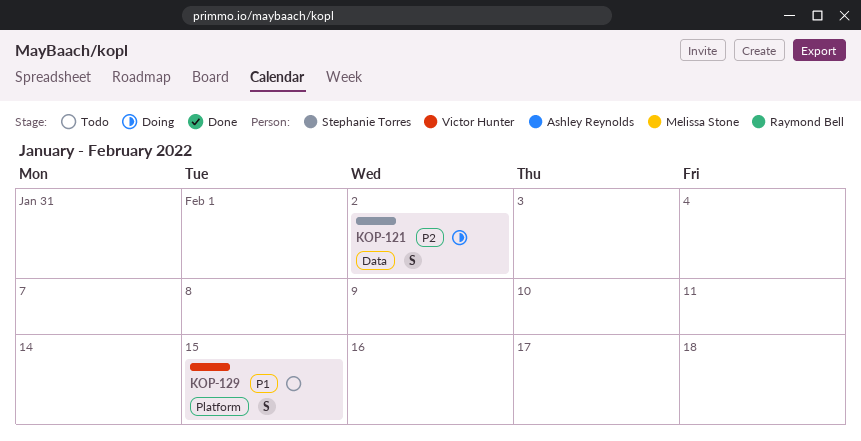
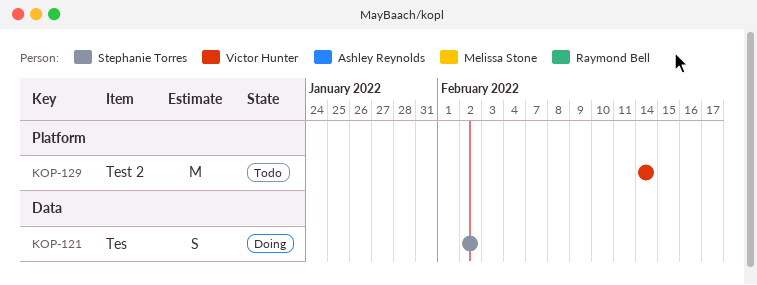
KOP-129, estimate: S -> M
KOP-129, due: Feb 15 -> Feb 14

